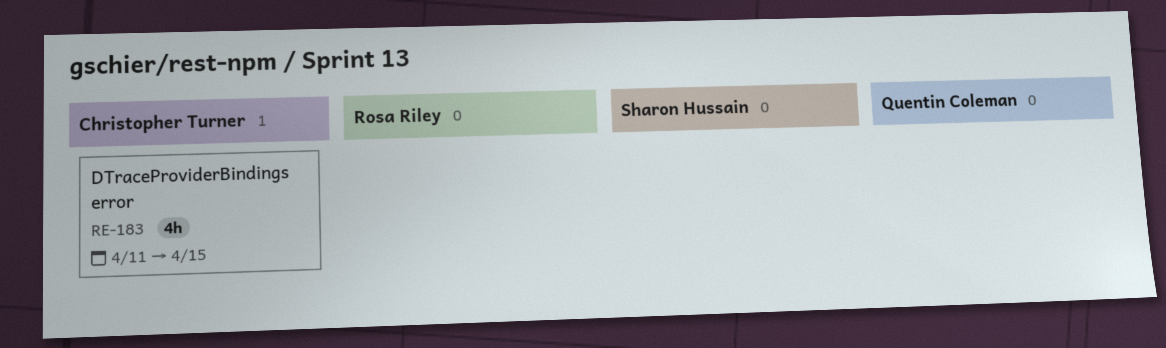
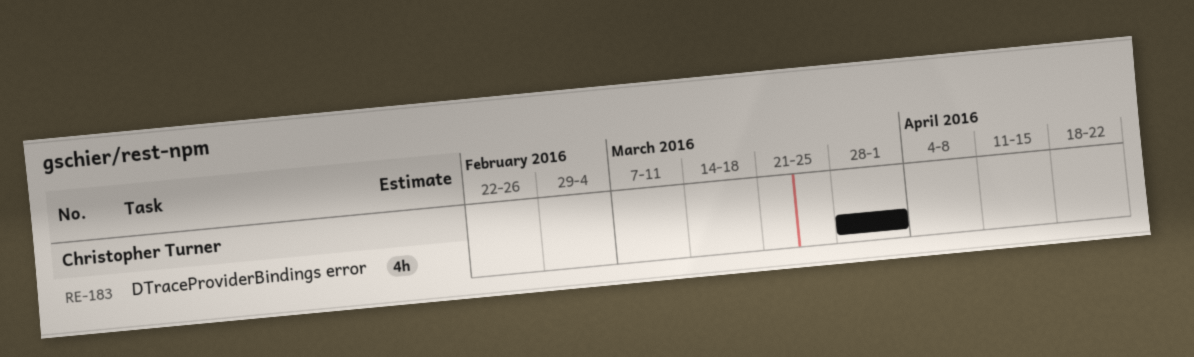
RE-183, start: Apr 11 -> Mar 28
RE-183, due: Apr 15 -> Apr 1

